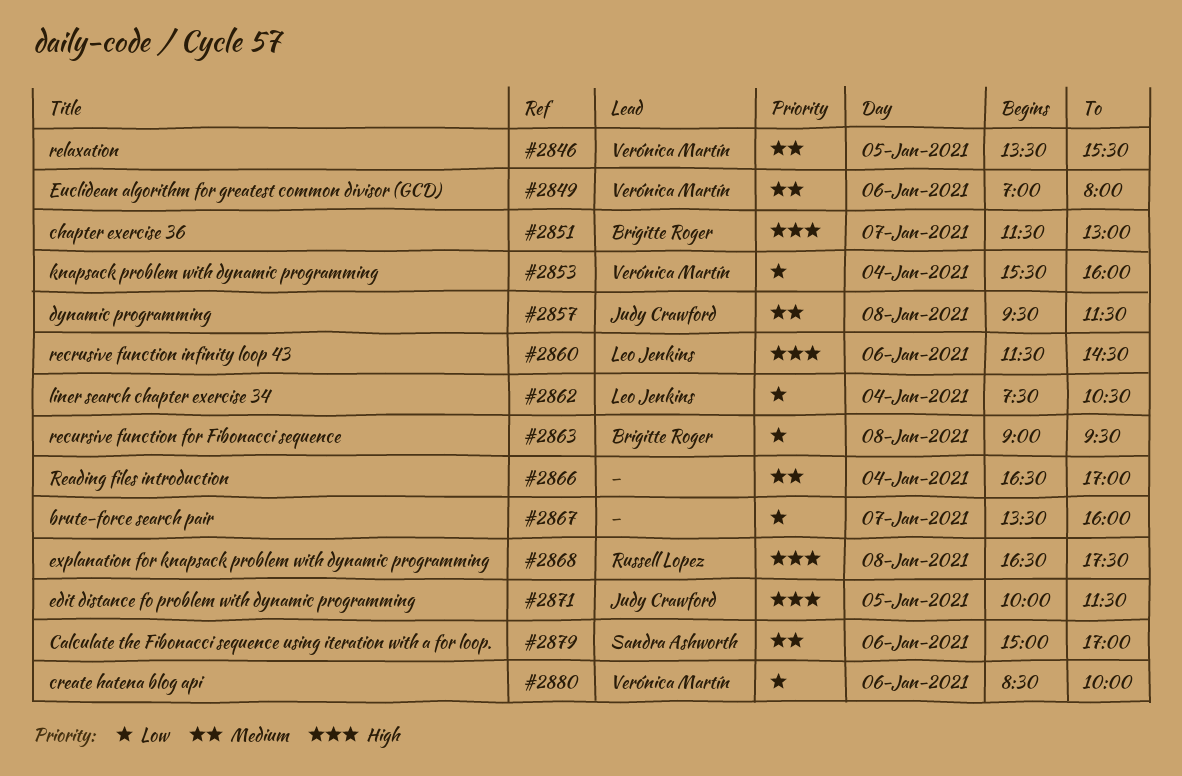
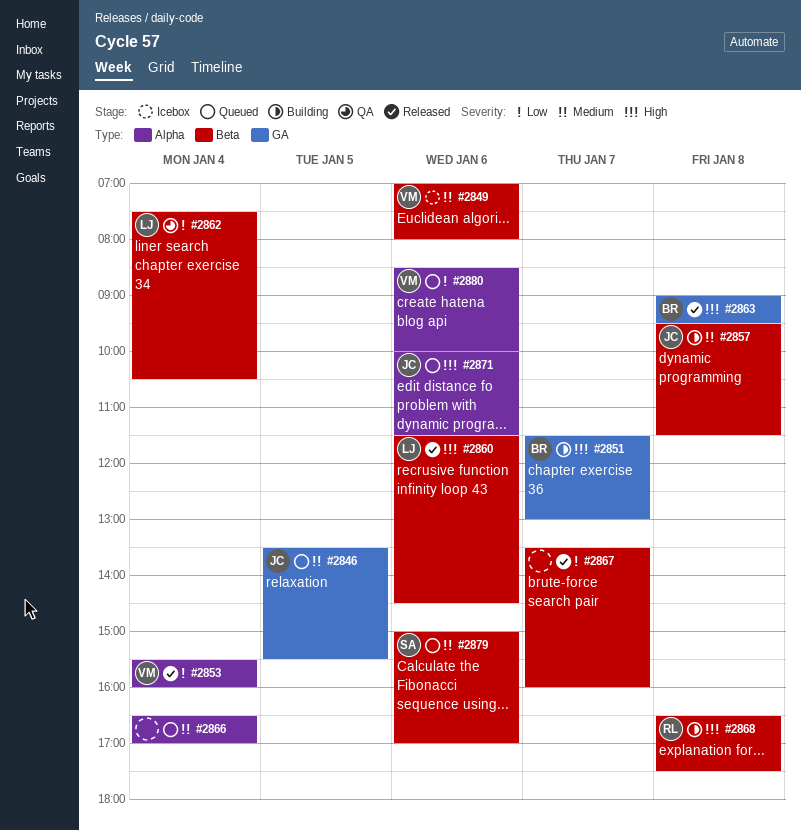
#2846, owner: Verónica Martín -> Judy Crawford
#2863, priority: Low -> High
#2871, day: Jan 5 -> Jan 6

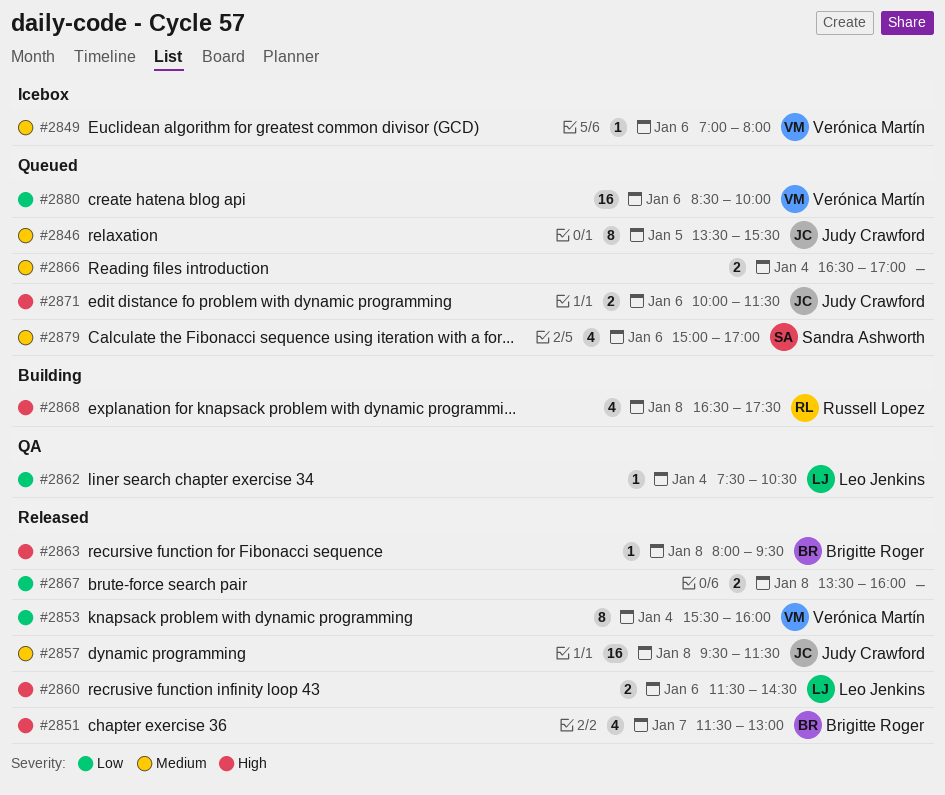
#2851, status: Building -> Released
#2857, status: Building -> Released
#2863, begins: 09:00 -> 08:00
#2867, day: Jan 7 -> Jan 8

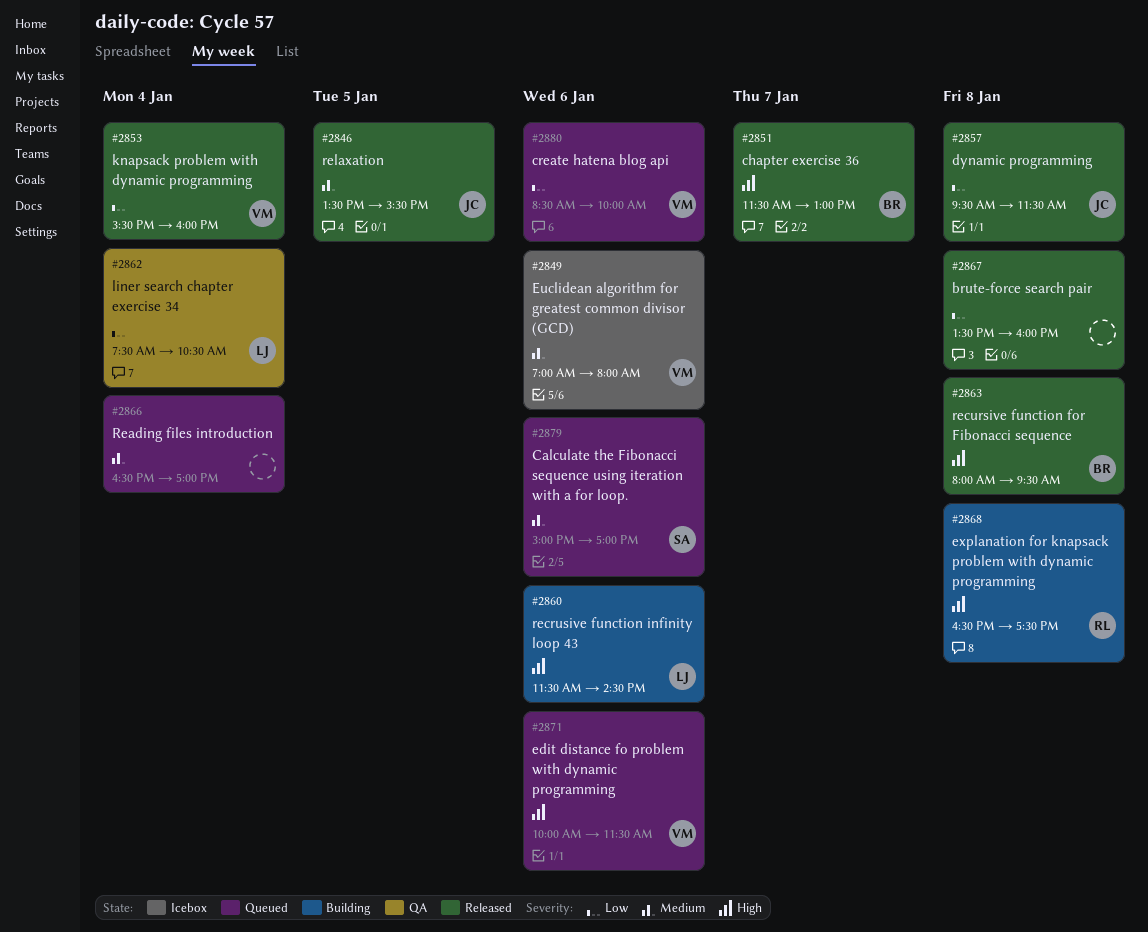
#2846, status: Queued -> Released
#2857, priority: Medium -> Low
#2860, status: Released -> Building
#2871, owner: Judy Crawford -> Verónica Martín

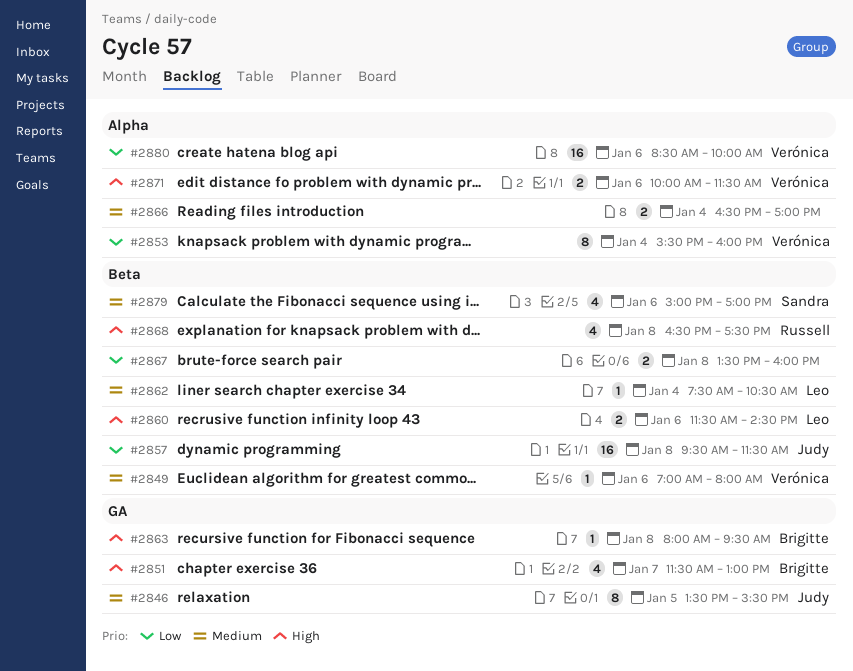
#2862, priority: Low -> Medium

